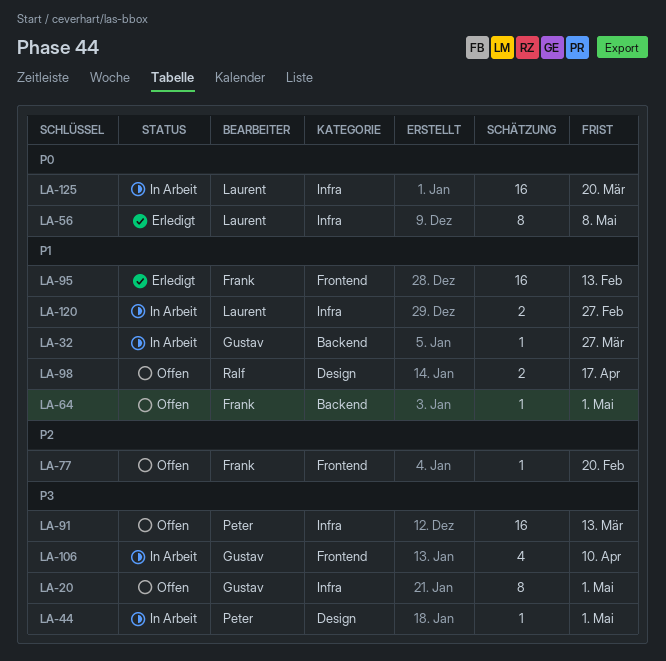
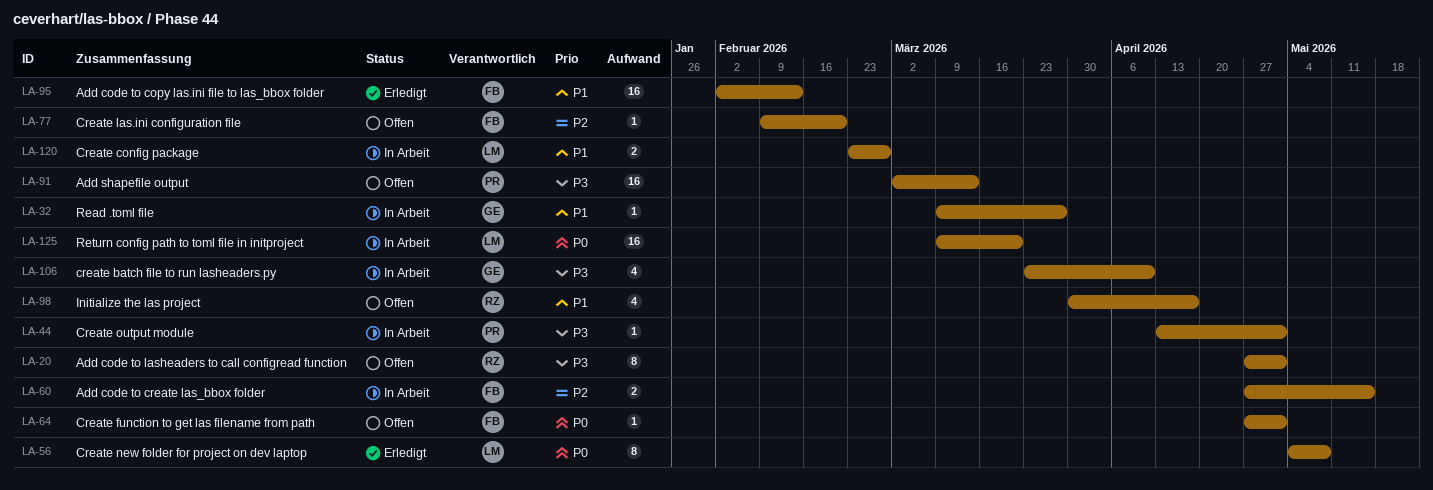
LA-20, owner: Gustav -> Ralf
LA-60: none -> present
LA-64, priority: P1 -> P0
LA-98, estimate: 2 -> 4

